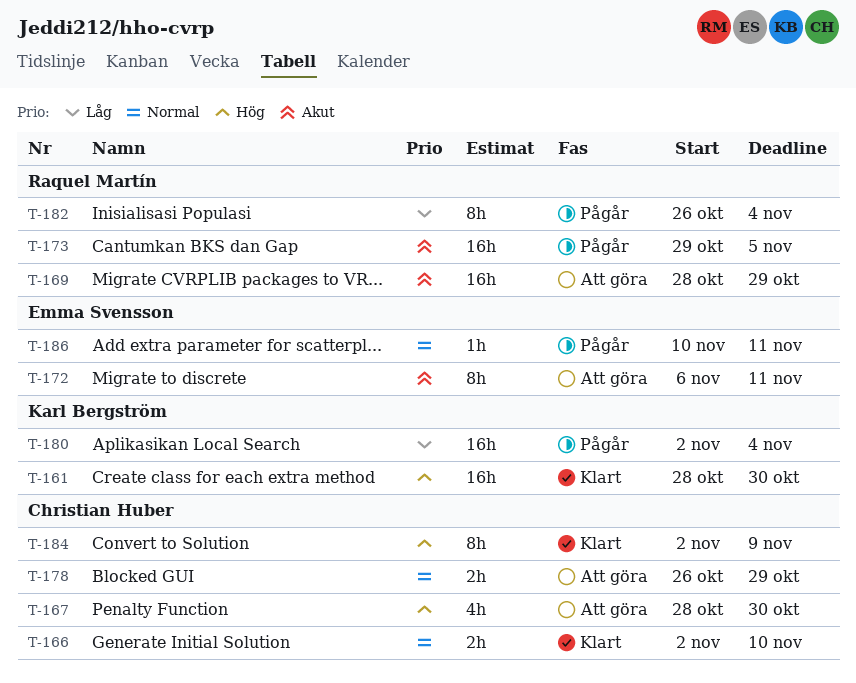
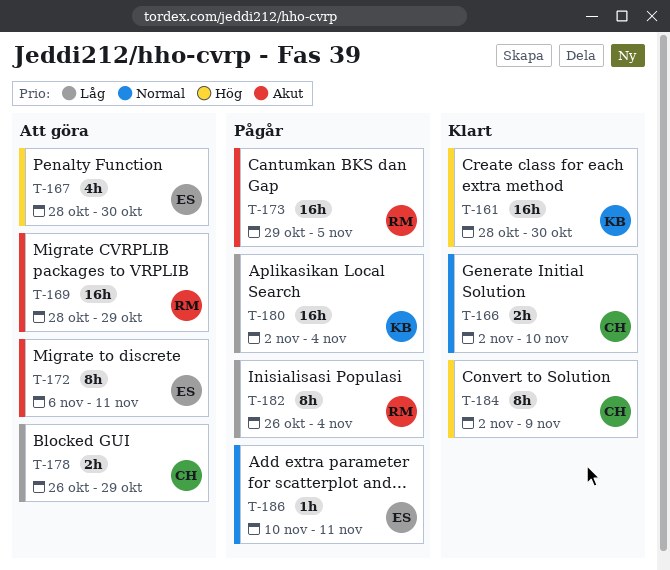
T-167, owner: Christian Huber -> Emma Svensson
T-178, priority: Normal -> Låg

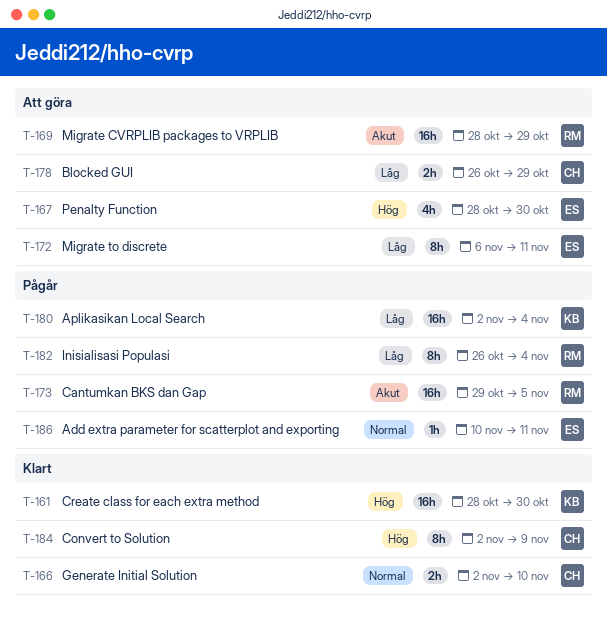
T-172, priority: Akut -> Låg

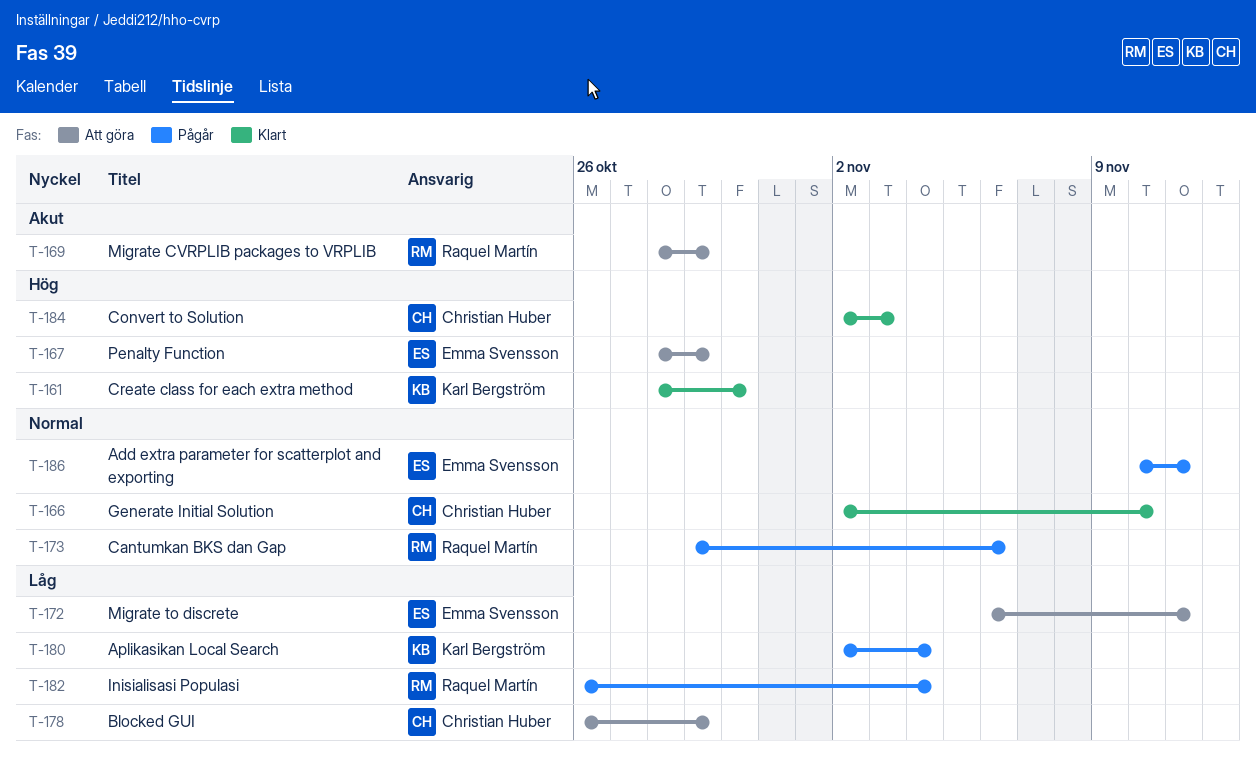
T-167, due: Oct 30 -> Oct 29
T-173, priority: Akut -> Normal
T-173, due: Nov 5 -> Nov 6
T-184, due: Nov 9 -> Nov 3

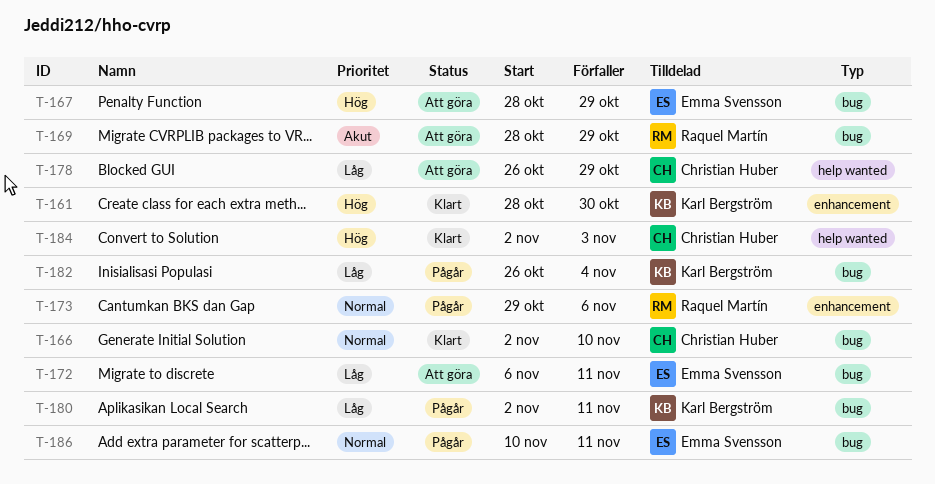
T-180, due: Nov 4 -> Nov 11
T-182, owner: Raquel Martín -> Karl Bergström

